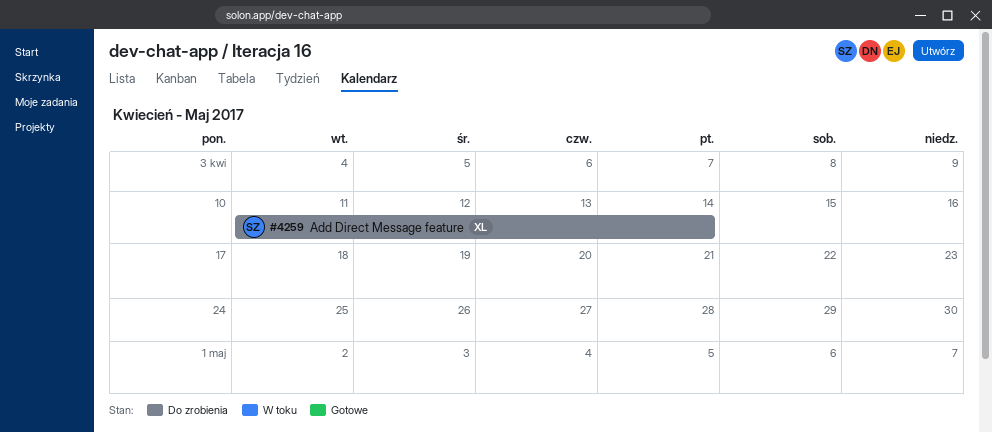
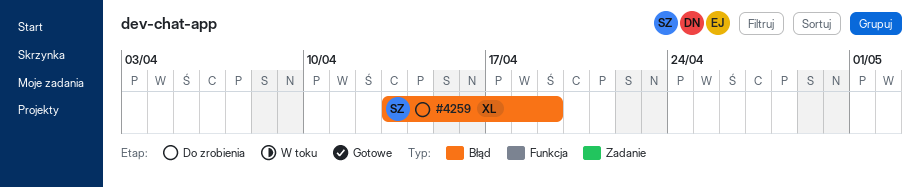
#4259, start: Apr 11 -> Apr 13
#4259, due: Apr 14 -> Apr 19

